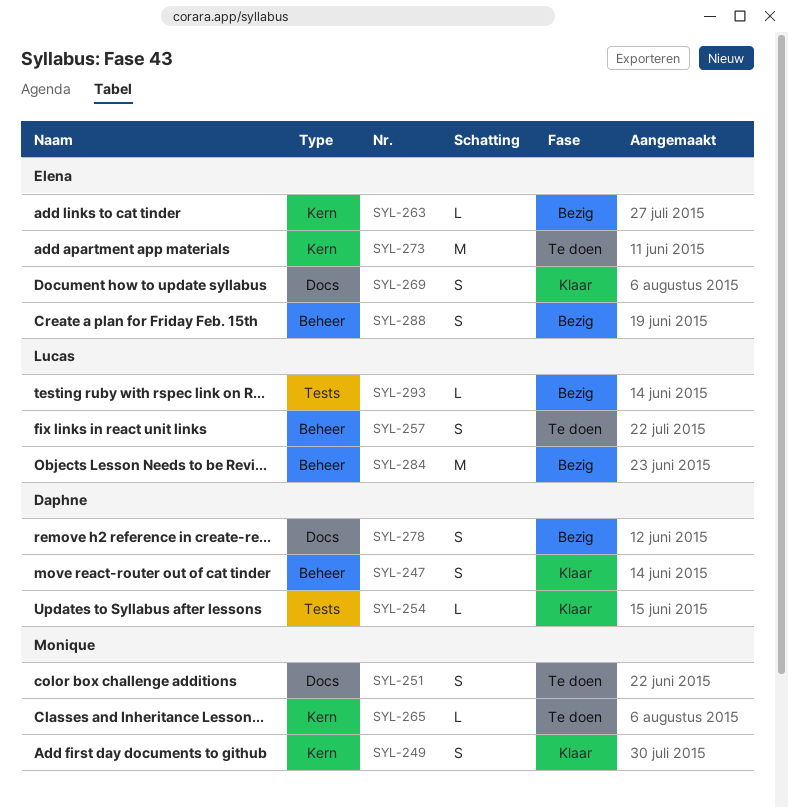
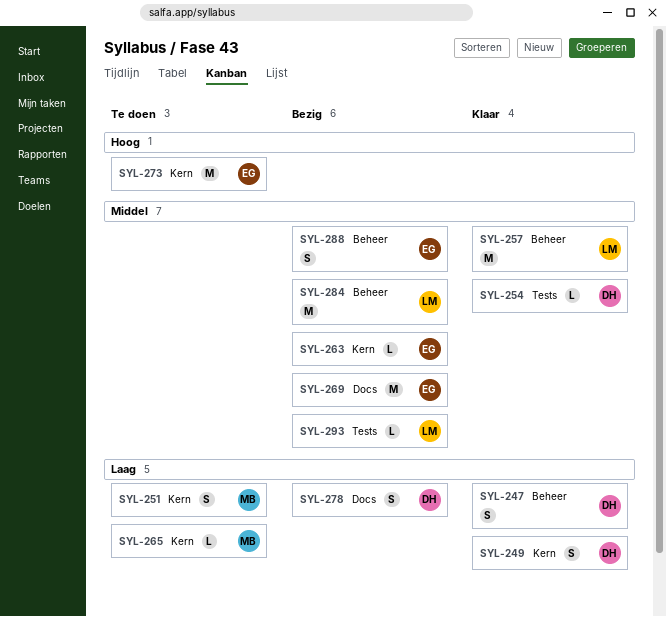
SYL-249, owner: Monique -> Daphne
SYL-251, label: Docs -> Kern
SYL-257, status: Te doen -> Klaar
SYL-257, estimate: S -> M
SYL-269, status: Klaar -> Bezig
SYL-269, estimate: S -> M

